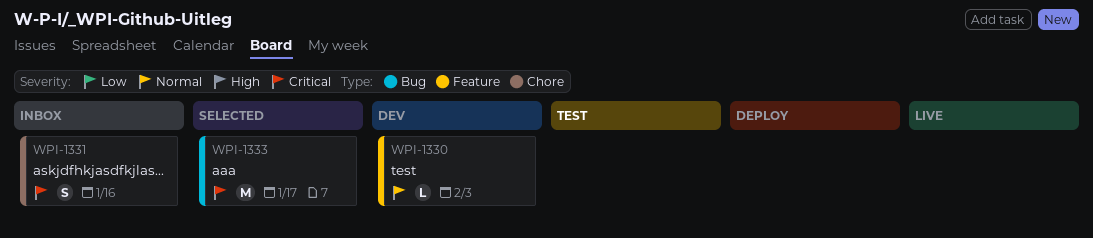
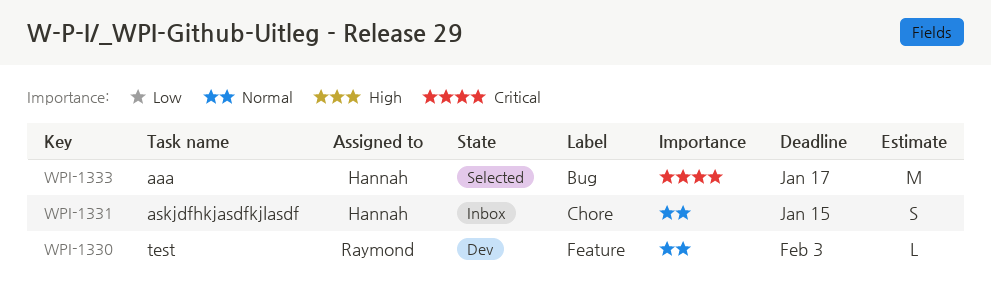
WPI-1331, priority: Critical -> Normal
WPI-1331, due: Jan 16 -> Jan 15

